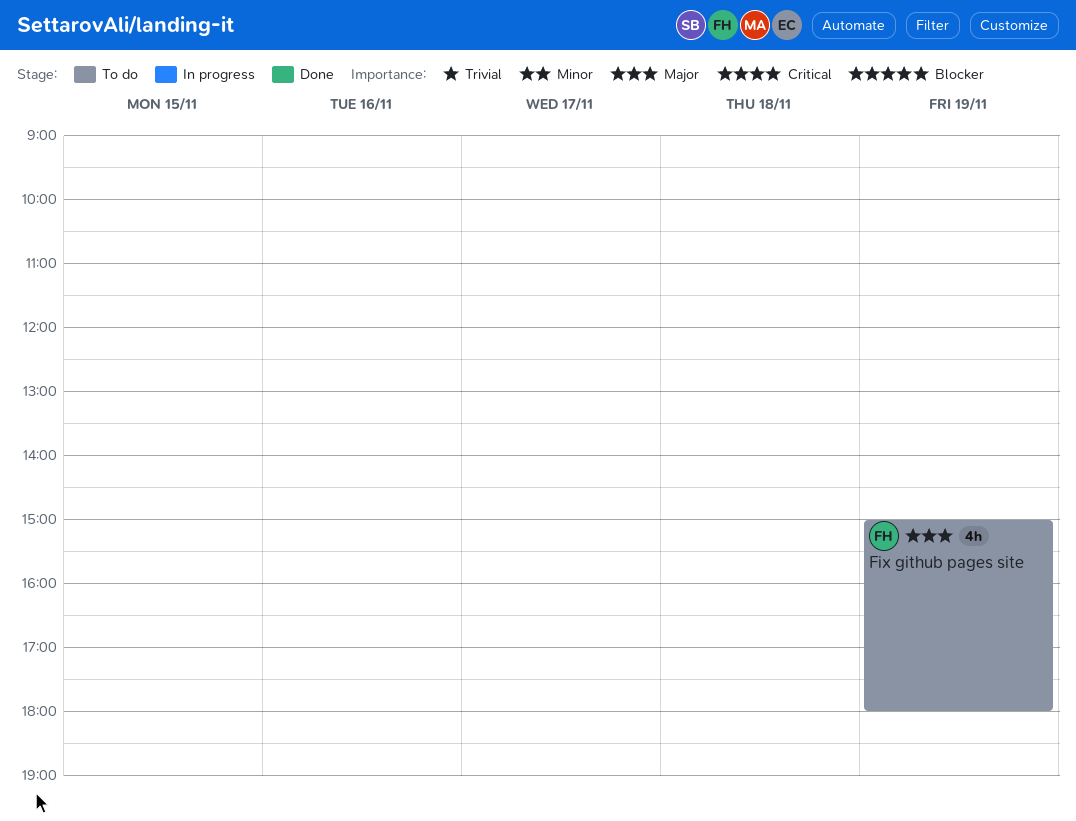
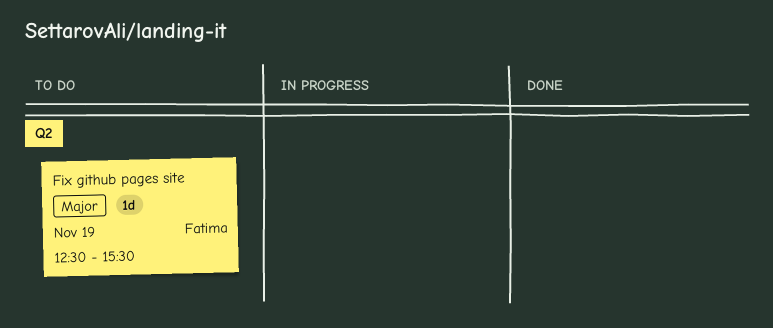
Fix github pages site, estimate: 4h -> 1d
Fix github pages site, begins: 15:00 -> 12:30
Fix github pages site, ends: 18:00 -> 15:30

